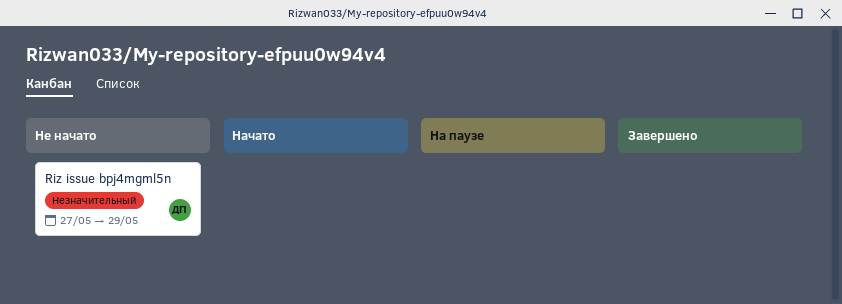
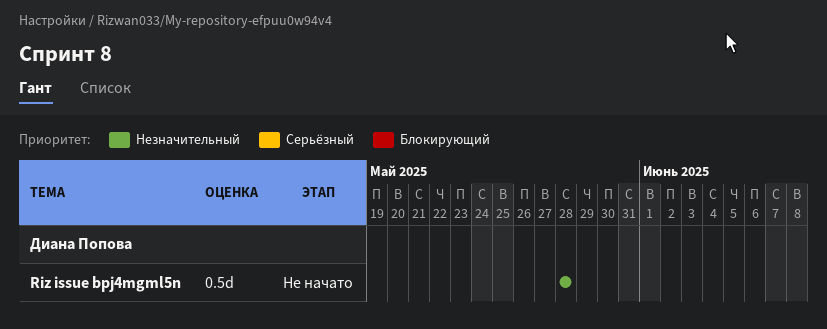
Riz issue bpj4mgml5n, start: May 27 -> May 28
Riz issue bpj4mgml5n, due: May 29 -> May 28

